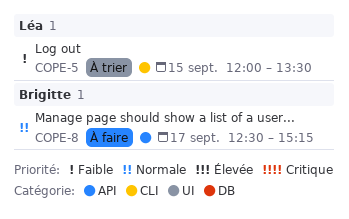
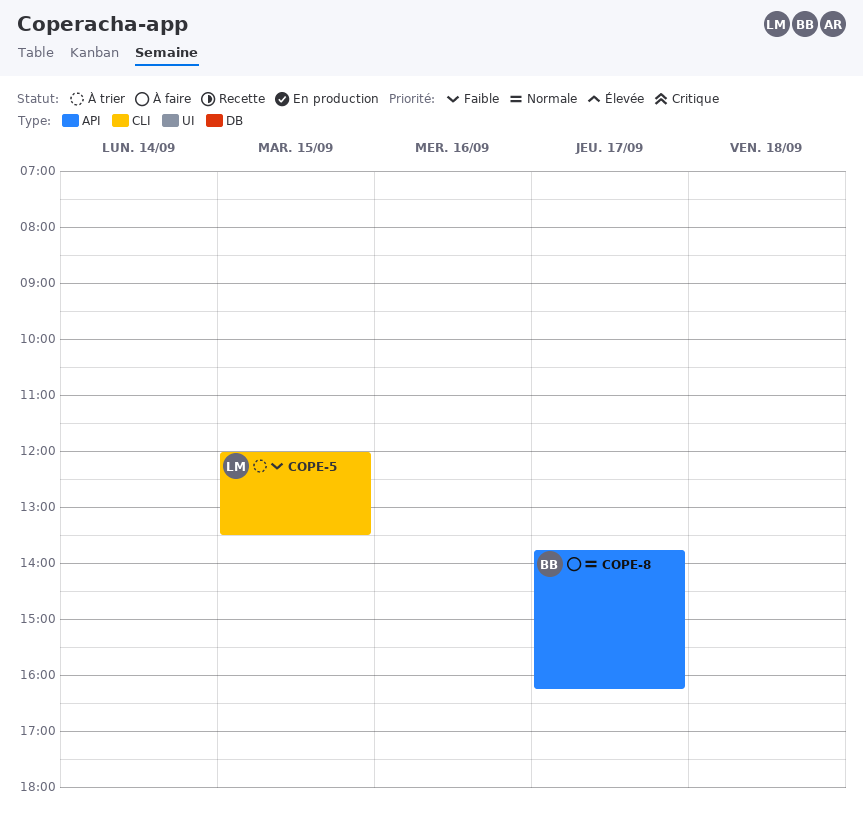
COPE-8, begins: 12:30 -> 13:45
COPE-8, ends: 15:15 -> 16:15

